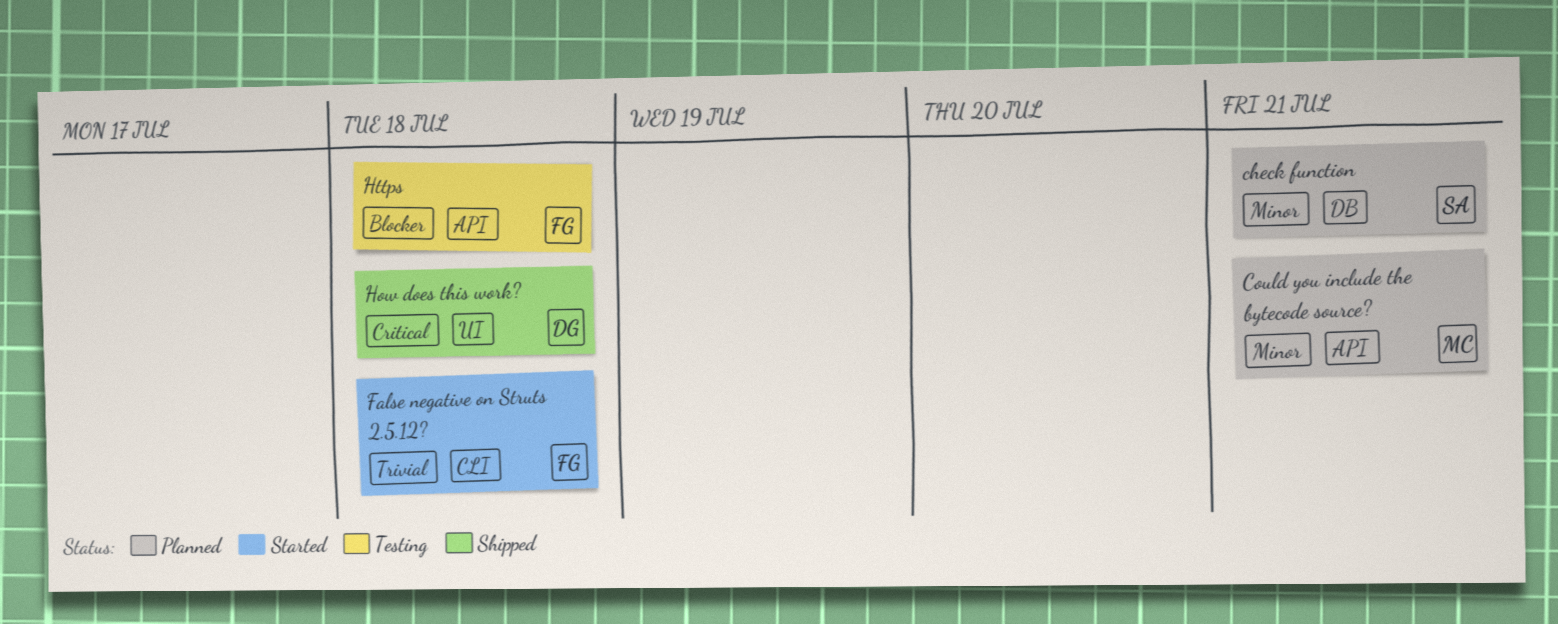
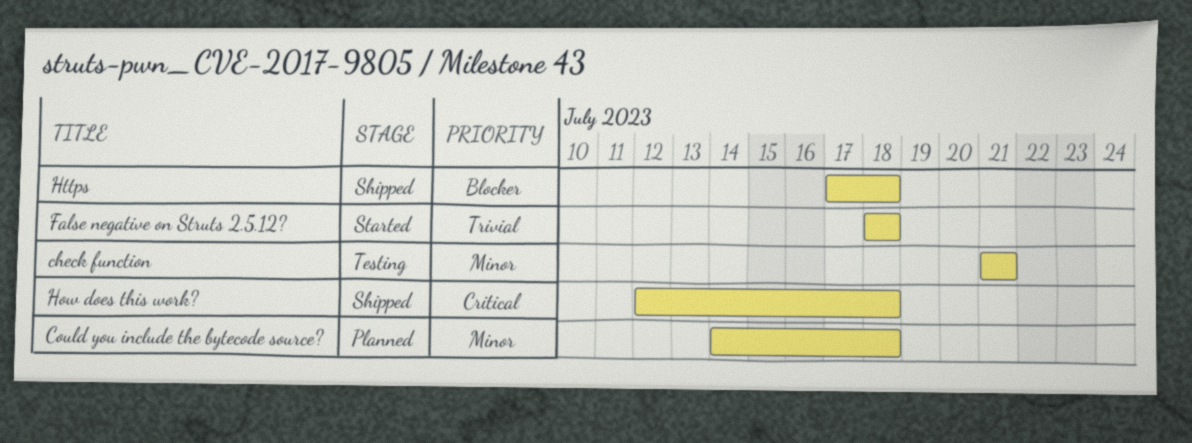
check function, status: Planned -> Testing
Could you include the bytecode source?, due: Jul 21 -> Jul 18
Https, status: Testing -> Shipped

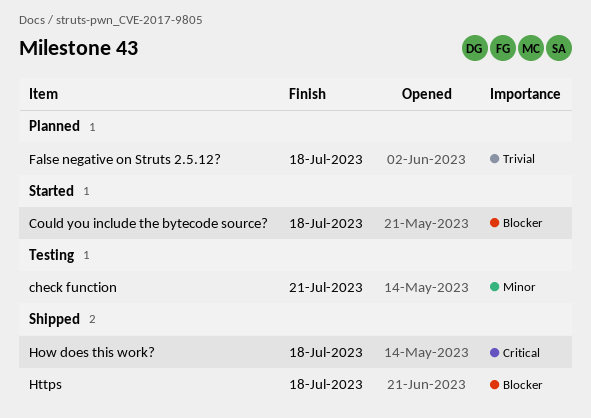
Could you include the bytecode source?, status: Planned -> Started
Could you include the bytecode source?, priority: Minor -> Blocker
False negative on Struts 2.5.12?, status: Started -> Planned

